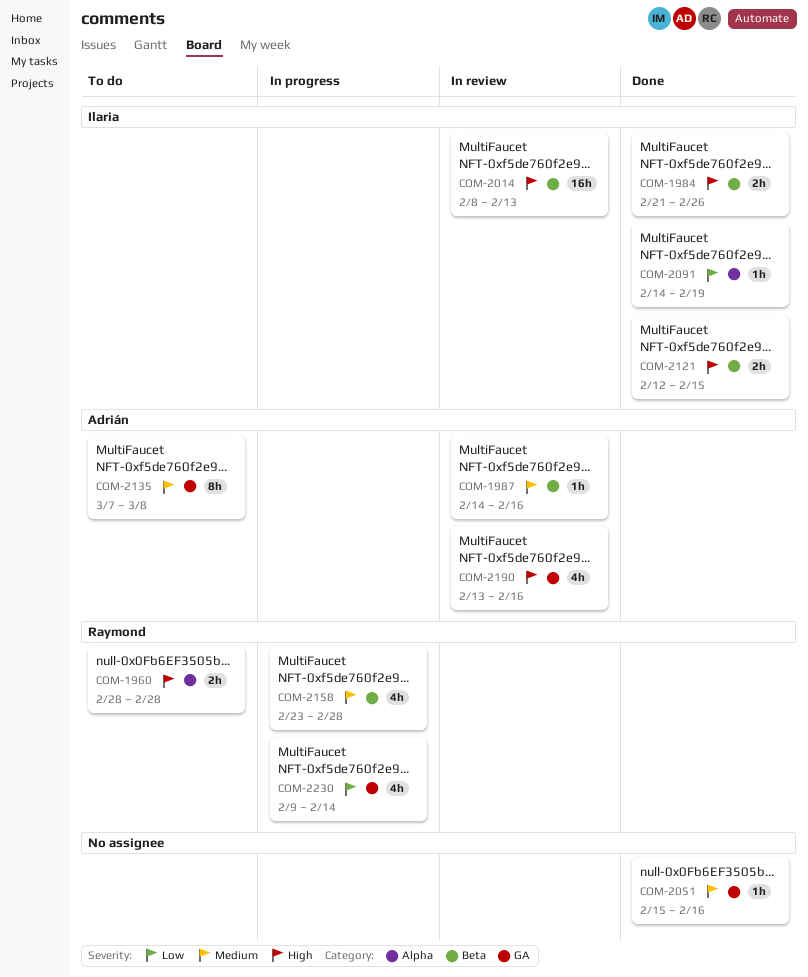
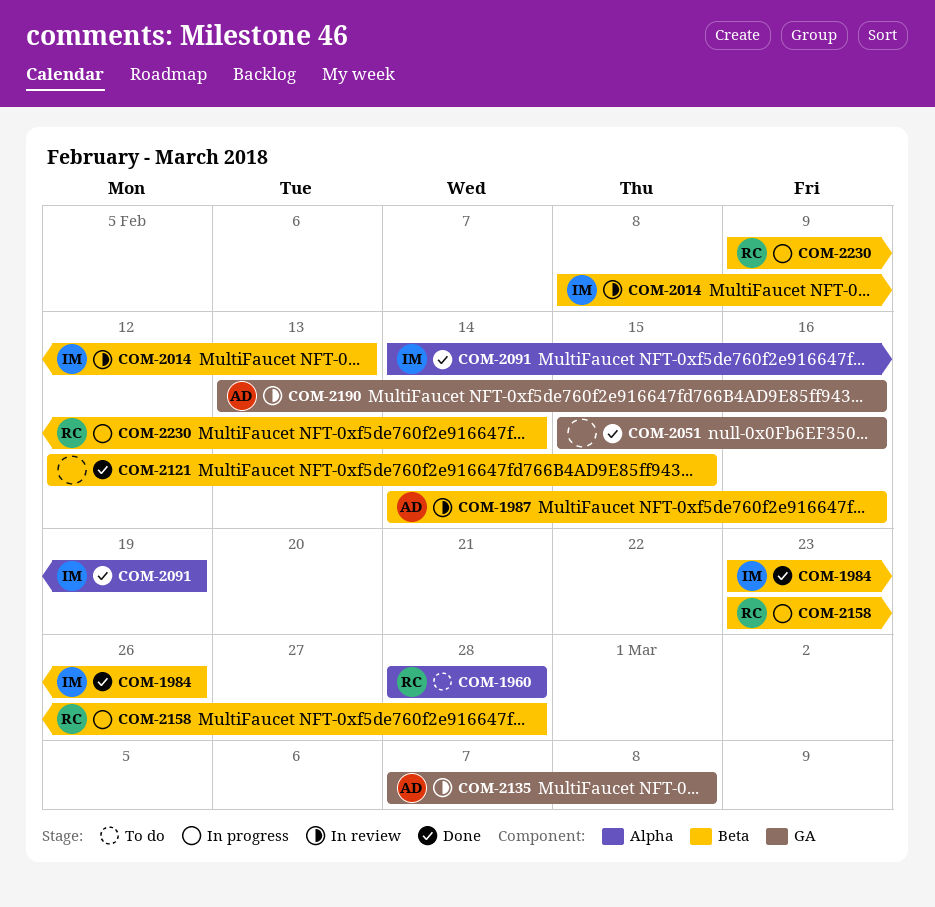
COM-1984, start: Feb 21 -> Feb 23
COM-2121, owner: Ilaria -> none
COM-2135, status: To do -> In review
COM-2230, label: GA -> Beta

